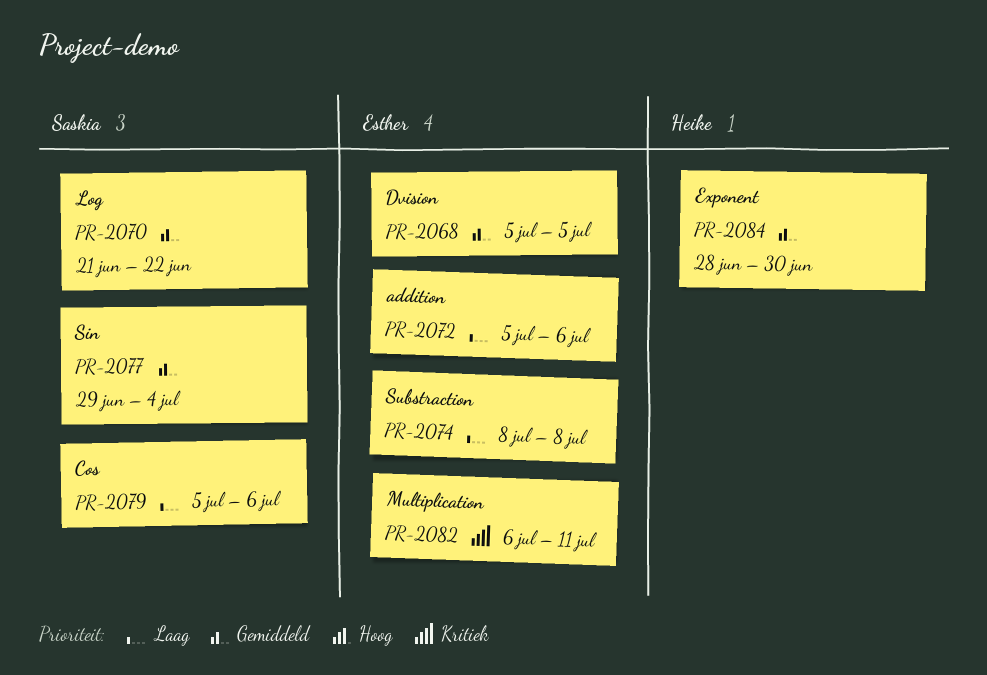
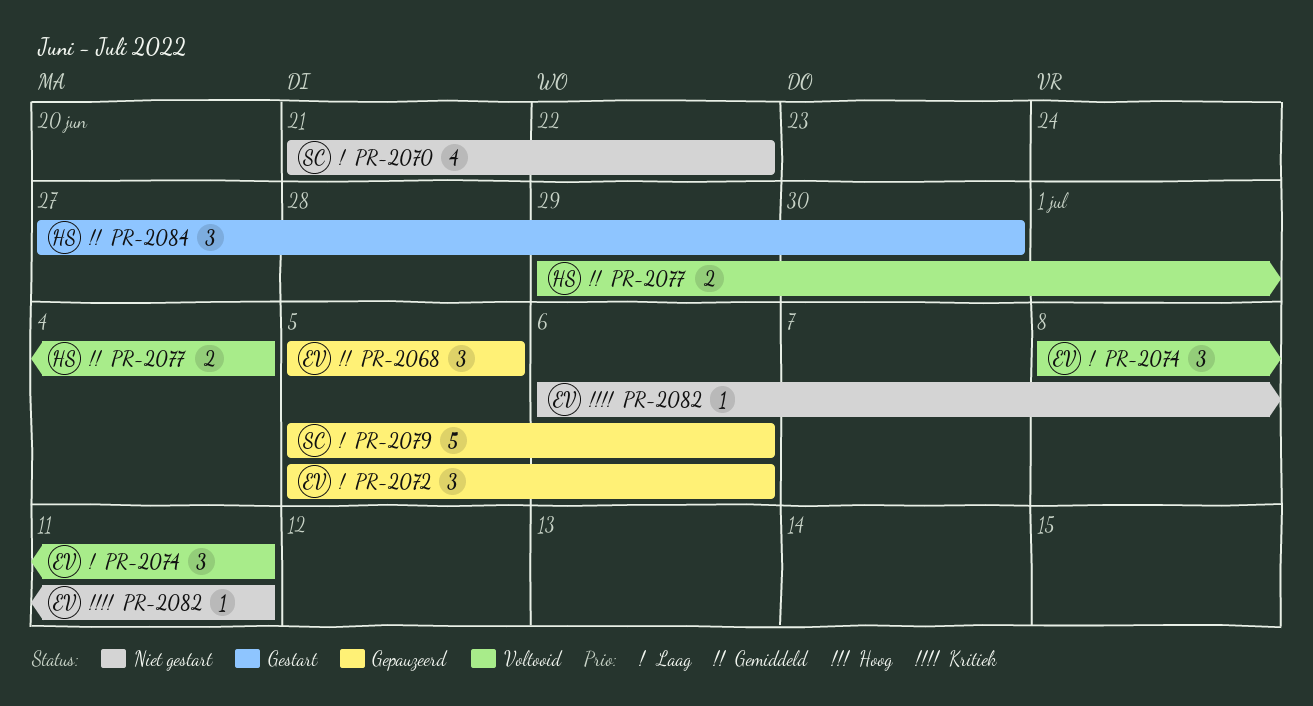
PR-2070, priority: Gemiddeld -> Laag
PR-2074, due: Jul 8 -> Jul 11
PR-2077, owner: Saskia -> Heike
PR-2084, start: Jun 28 -> Jun 27

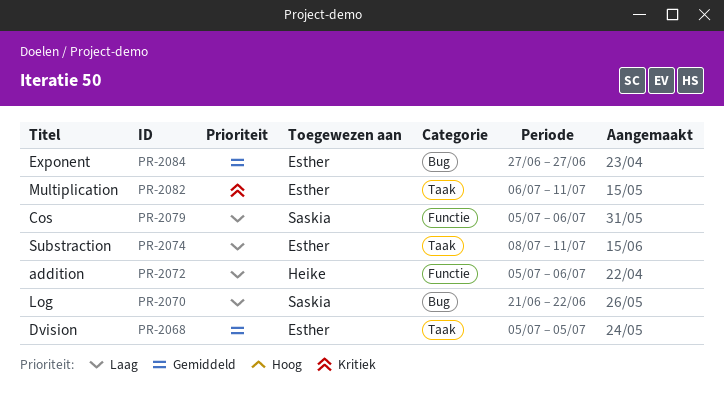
PR-2072, owner: Esther -> Heike
PR-2077: present -> none
PR-2084, owner: Heike -> Esther
PR-2084, due: Jun 30 -> Jun 27

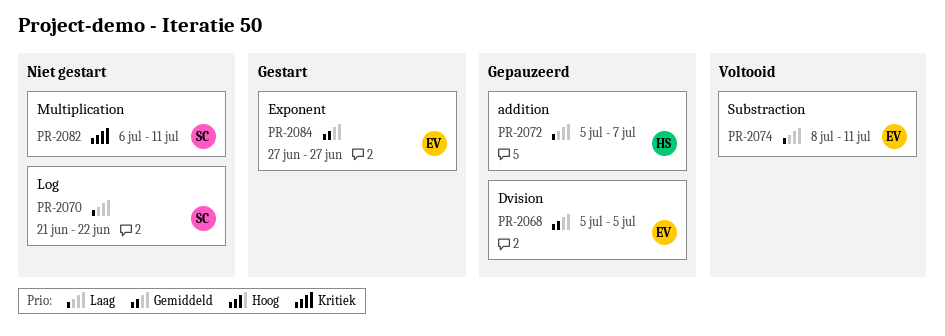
PR-2072, due: Jul 6 -> Jul 7
PR-2079: present -> none
PR-2082, owner: Esther -> Saskia

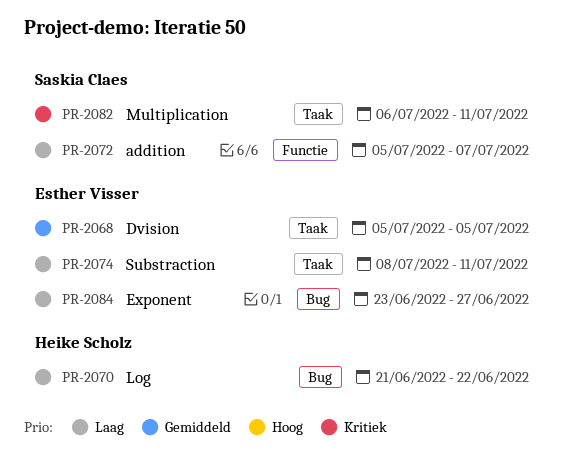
PR-2070, owner: Saskia Claes -> Heike Scholz
PR-2072, owner: Heike Scholz -> Saskia Claes
PR-2084, priority: Gemiddeld -> Laag
PR-2084, start: Jun 27 -> Jun 23

